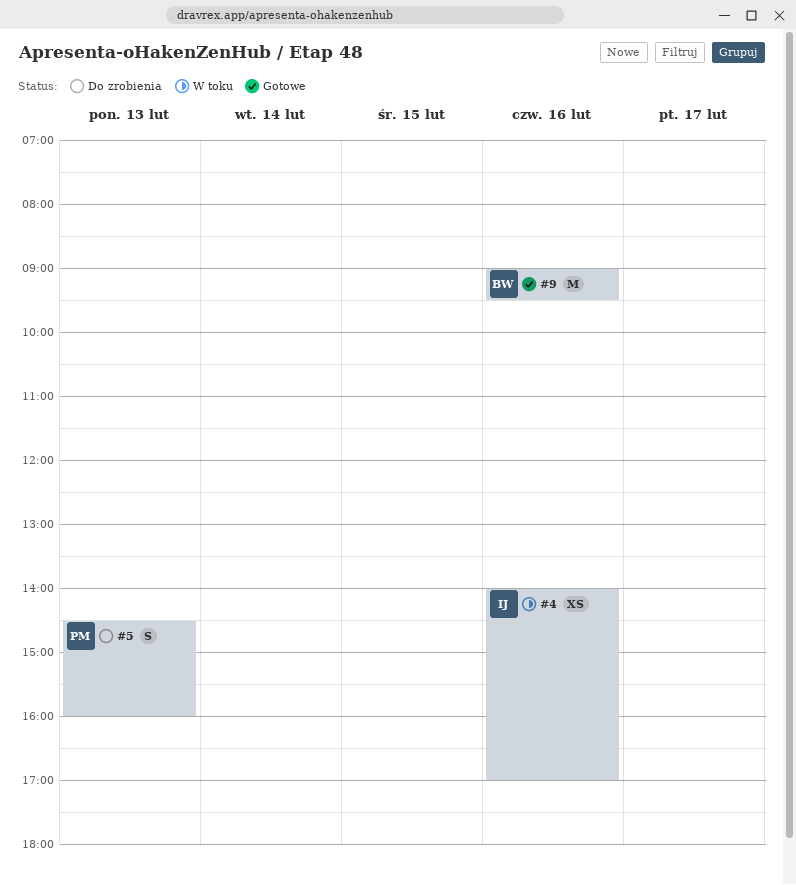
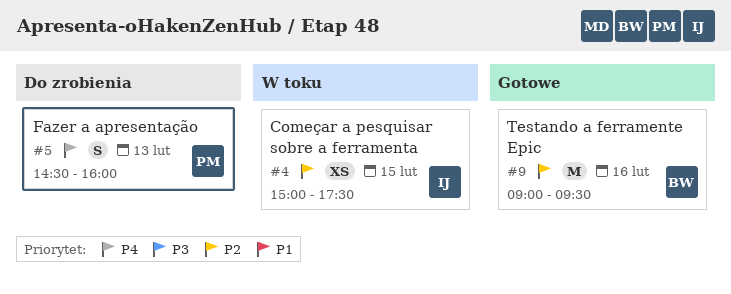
#4, day: Feb 16 -> Feb 15
#4, begins: 14:00 -> 15:00
#4, ends: 17:00 -> 17:30

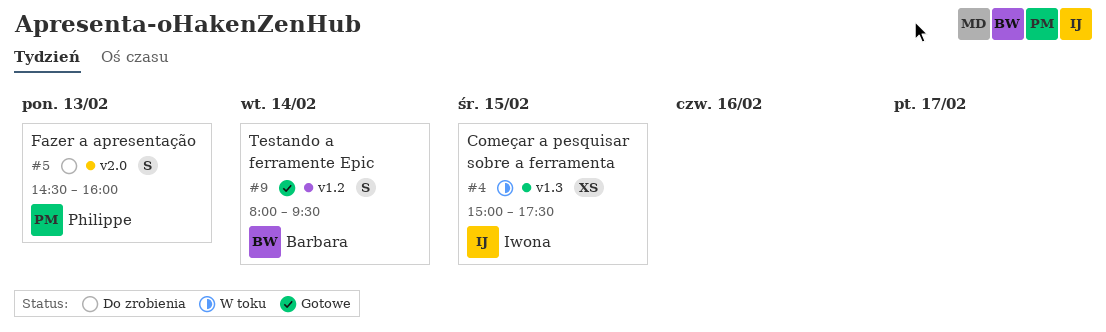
#9, estimate: M -> S
#9, day: Feb 16 -> Feb 14
#9, begins: 09:00 -> 08:00

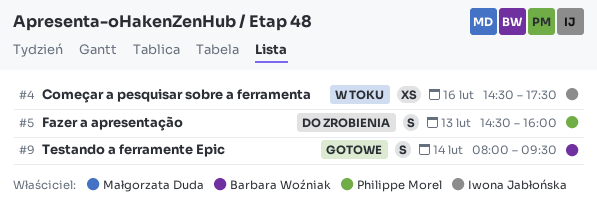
#4, day: Feb 15 -> Feb 16
#4, begins: 15:00 -> 14:30

